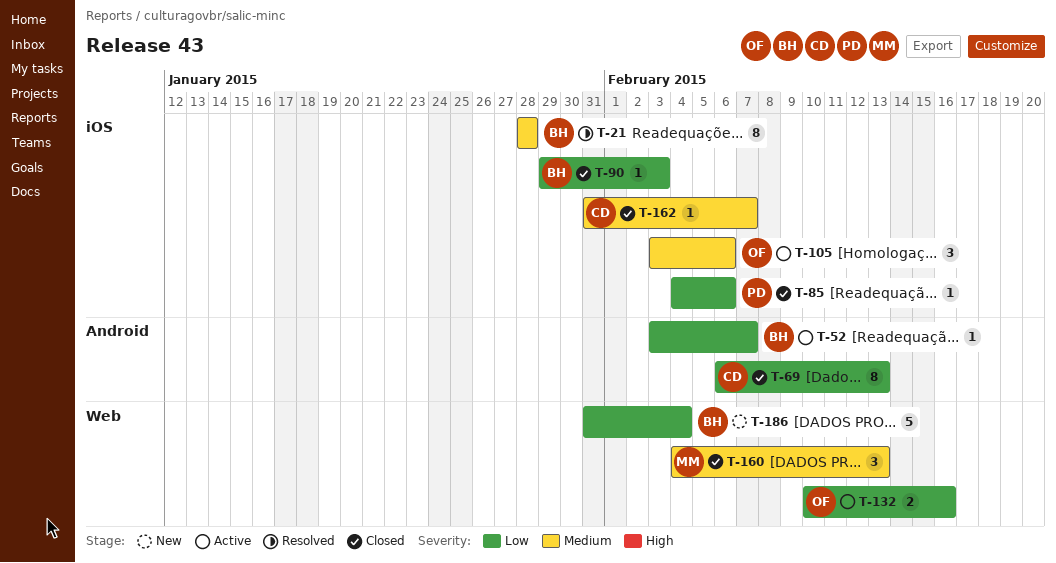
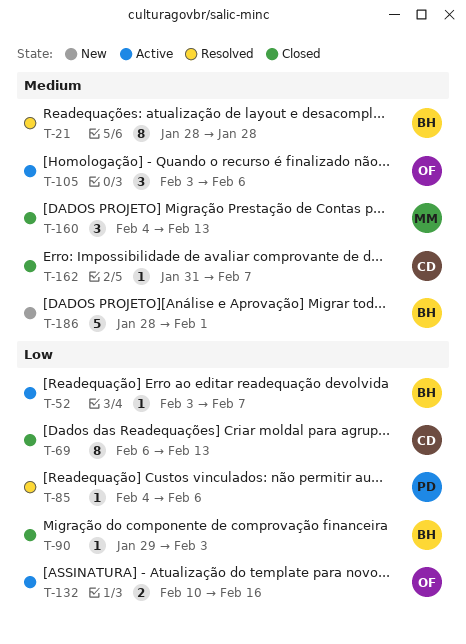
T-85, status: Closed -> Resolved
T-186, priority: Low -> Medium
T-186, start: Jan 31 -> Jan 28
T-186, due: Feb 4 -> Feb 1

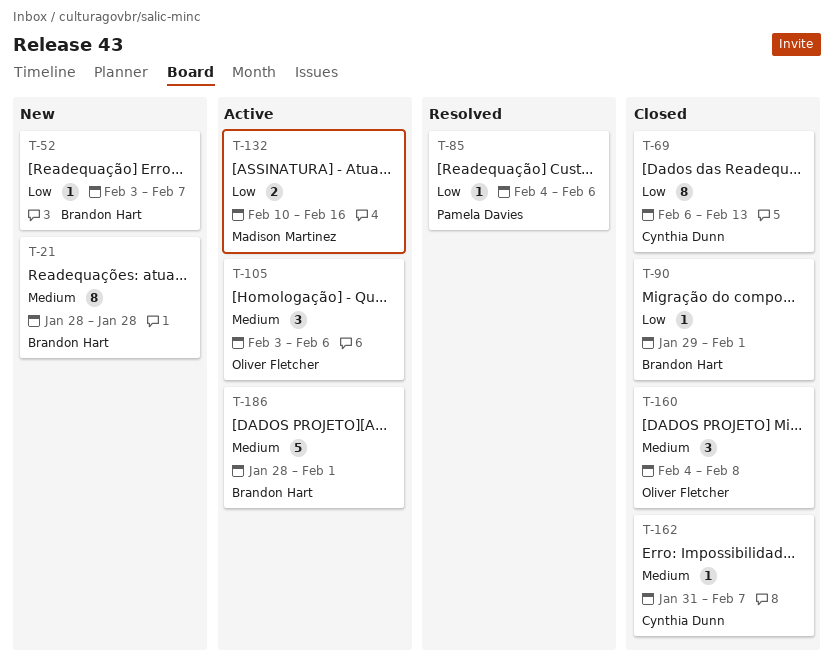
T-21, status: Resolved -> New
T-52, status: Active -> New
T-90, due: Feb 3 -> Feb 1
T-132, owner: Oliver Fletcher -> Madison Martinez
T-160, owner: Madison Martinez -> Oliver Fletcher
T-160, due: Feb 13 -> Feb 8
T-186, status: New -> Active

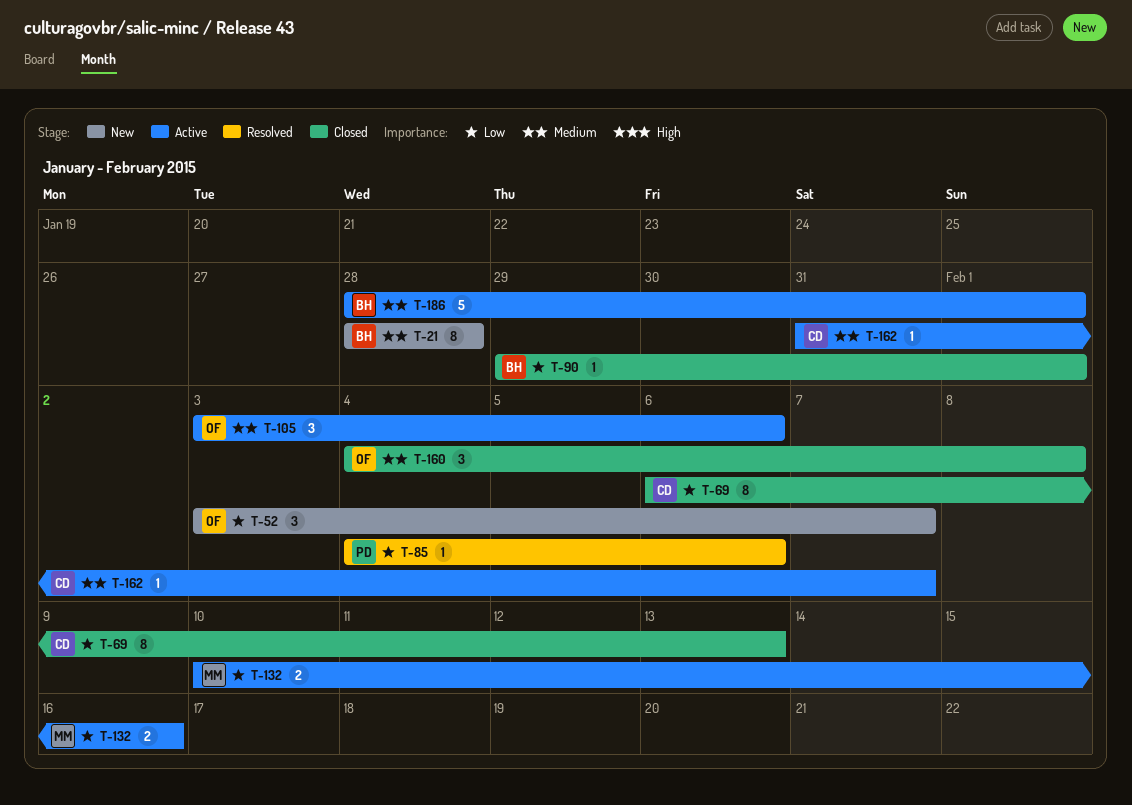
T-52, owner: Brandon Hart -> Oliver Fletcher
T-52, estimate: 1 -> 3
T-162, status: Closed -> Active

